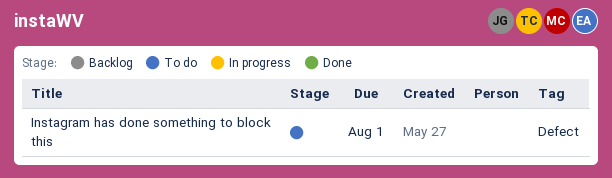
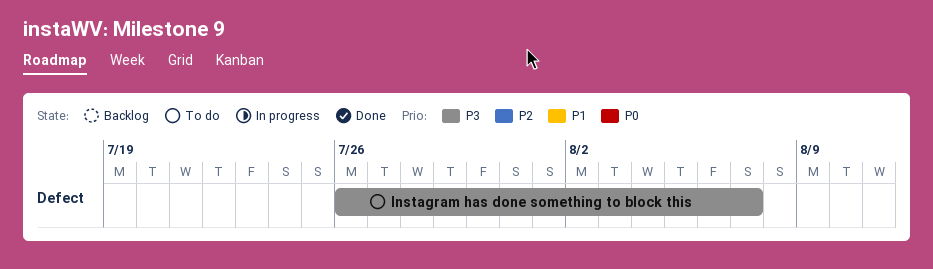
Instagram has done something to block this, due: Aug 1 -> Aug 7

